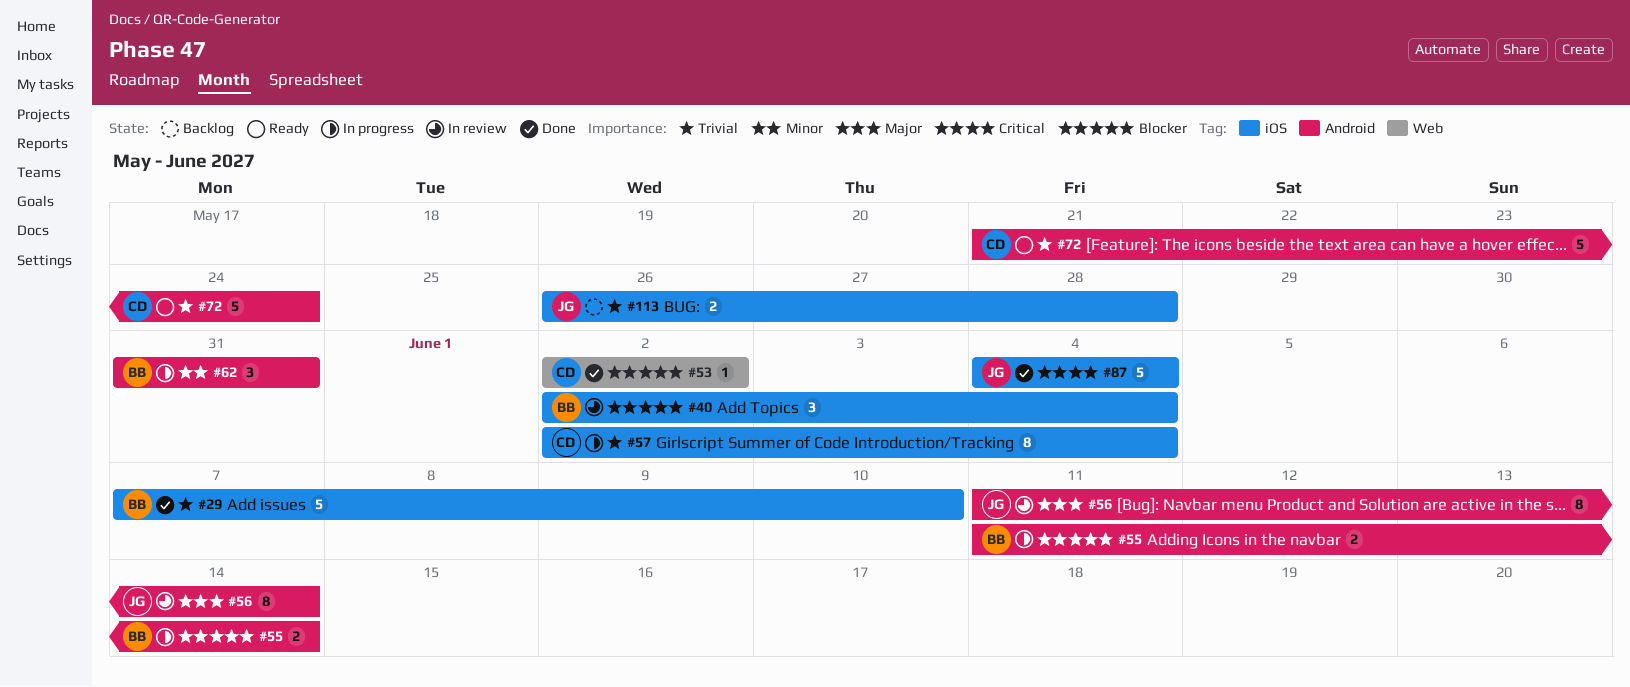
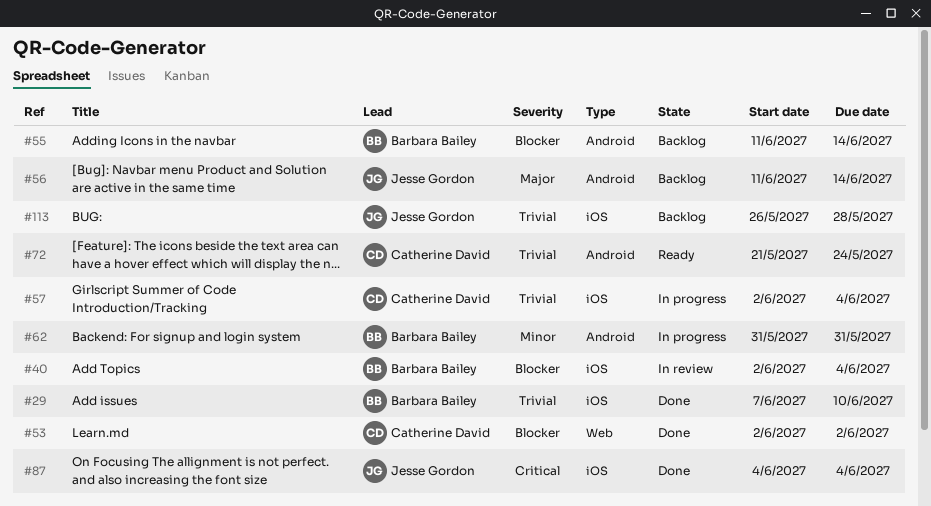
#55, status: In progress -> Backlog
#56, status: In review -> Backlog

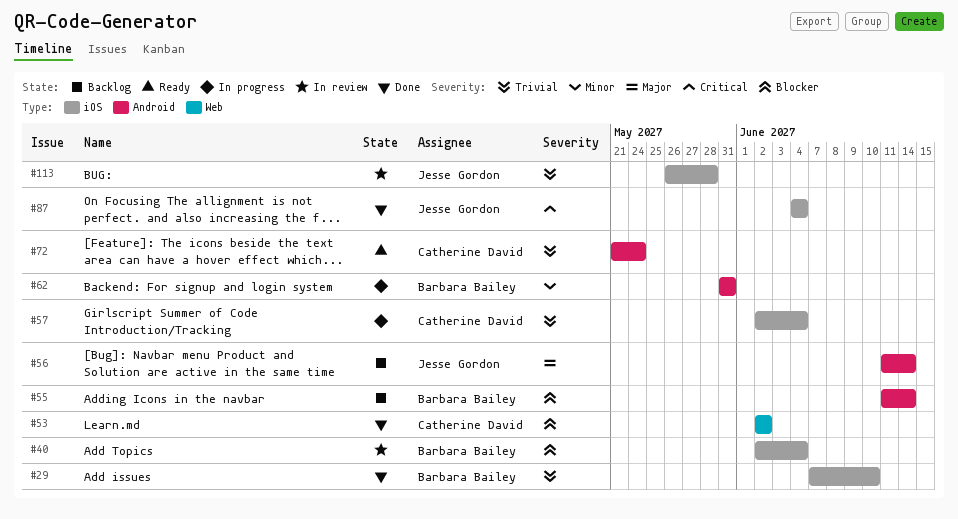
#113, status: Backlog -> In review

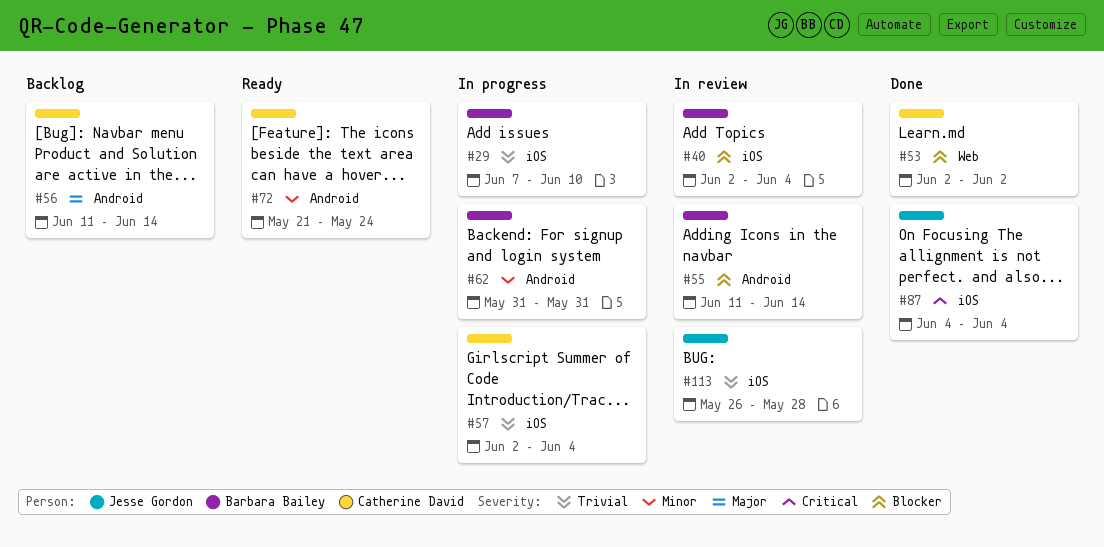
#29, status: Done -> In progress
#55, status: Backlog -> In review
#56, owner: Jesse Gordon -> Catherine David
#72, priority: Trivial -> Minor

